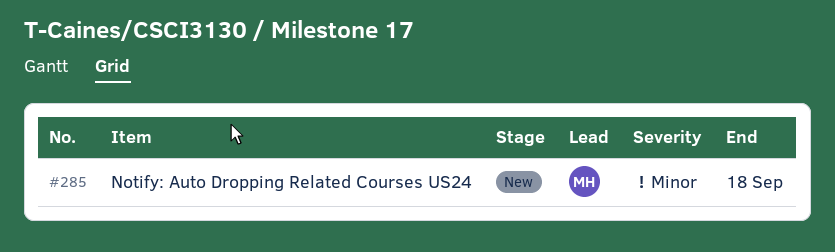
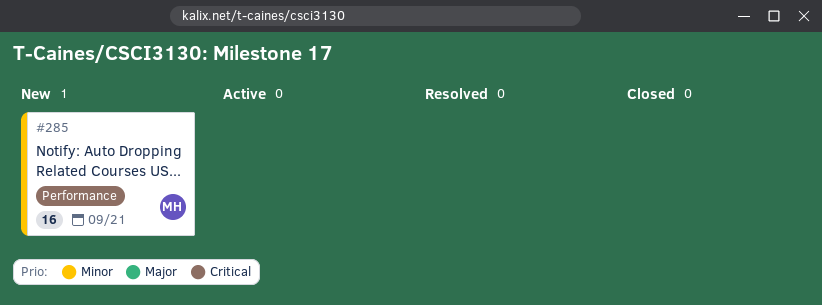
#285, due: Sep 18 -> Sep 21

